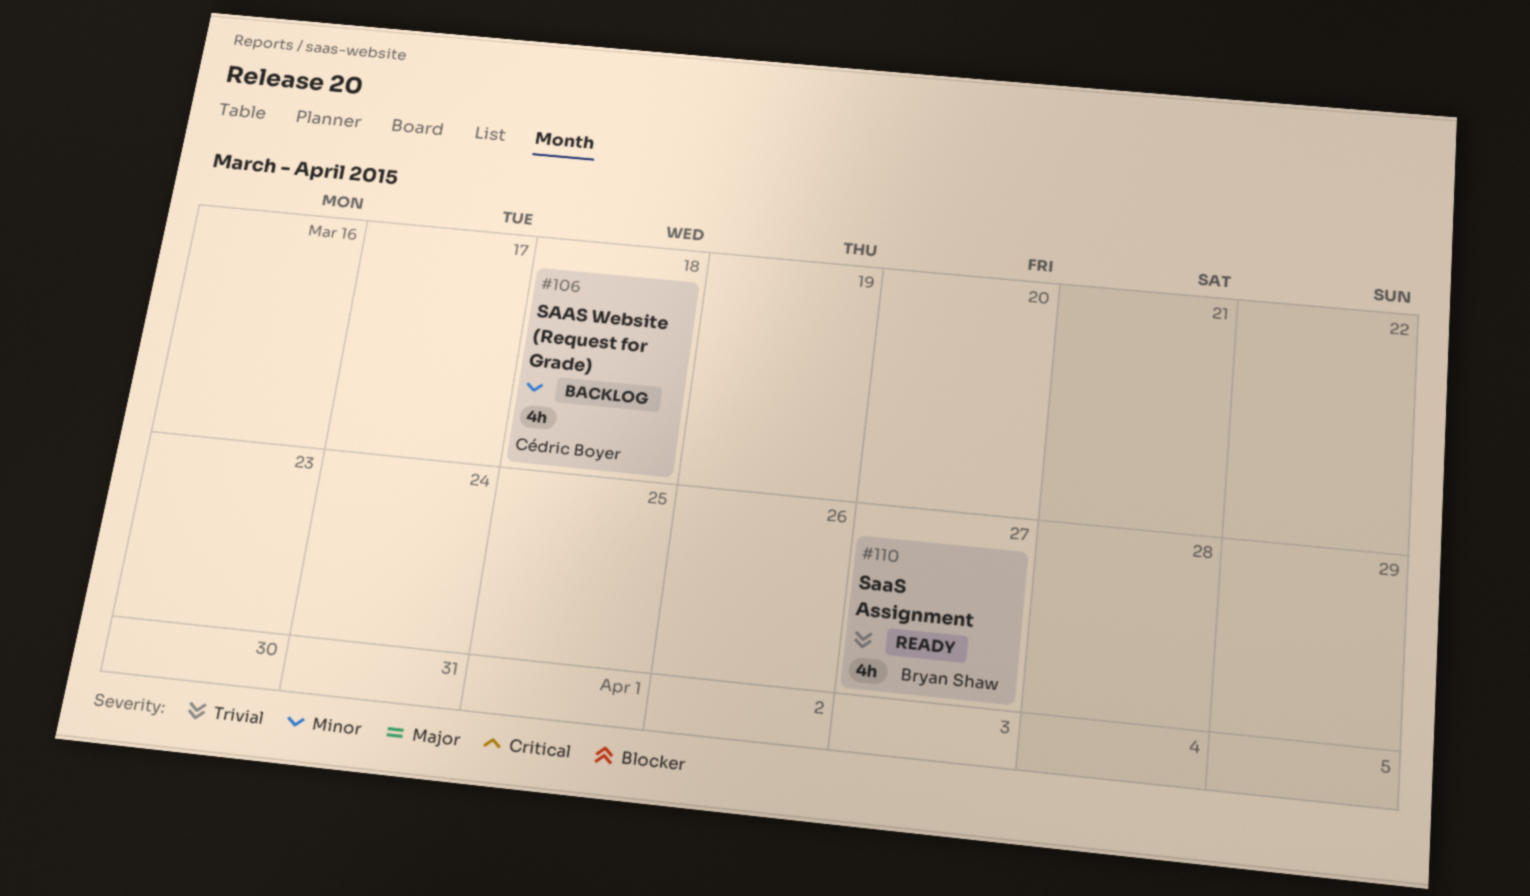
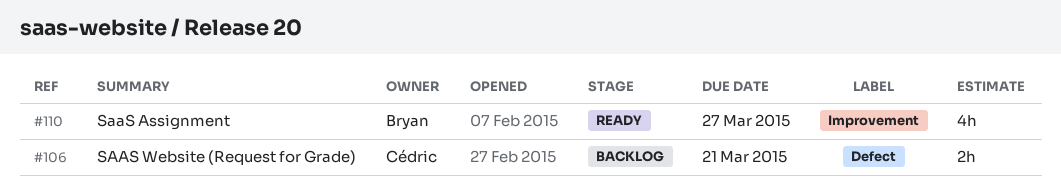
#106, estimate: 4h -> 2h
#106, due: Mar 18 -> Mar 21

